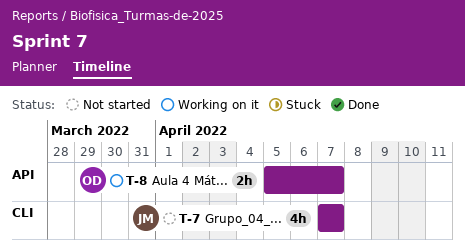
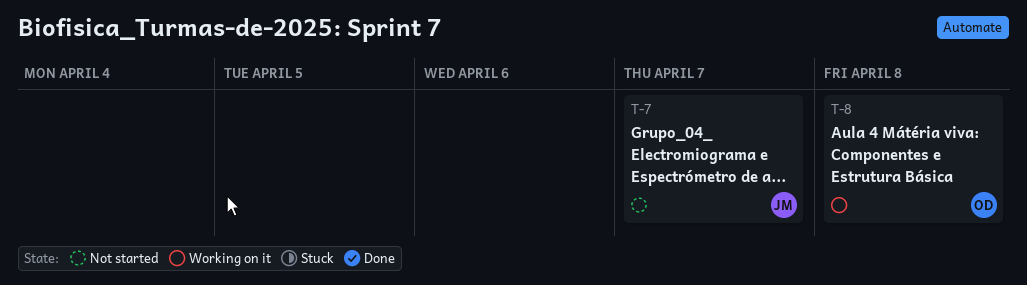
T-8, due: Apr 7 -> Apr 8

